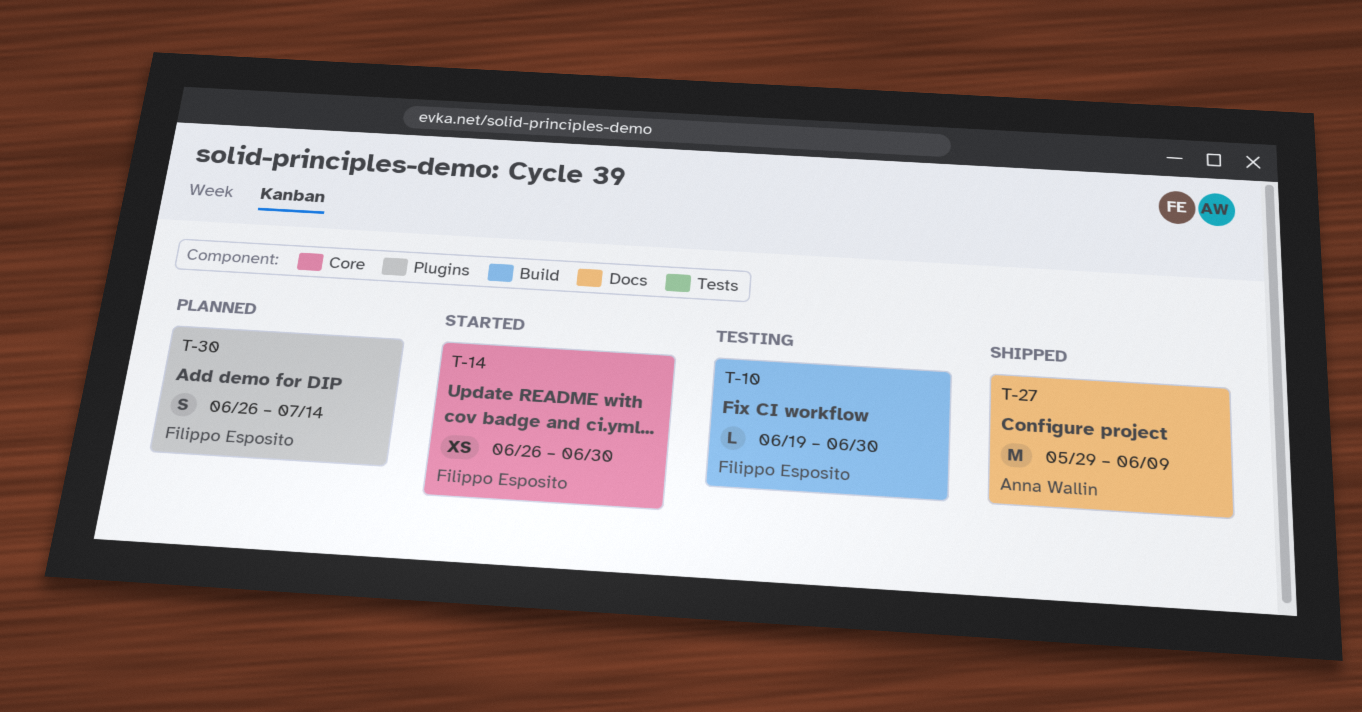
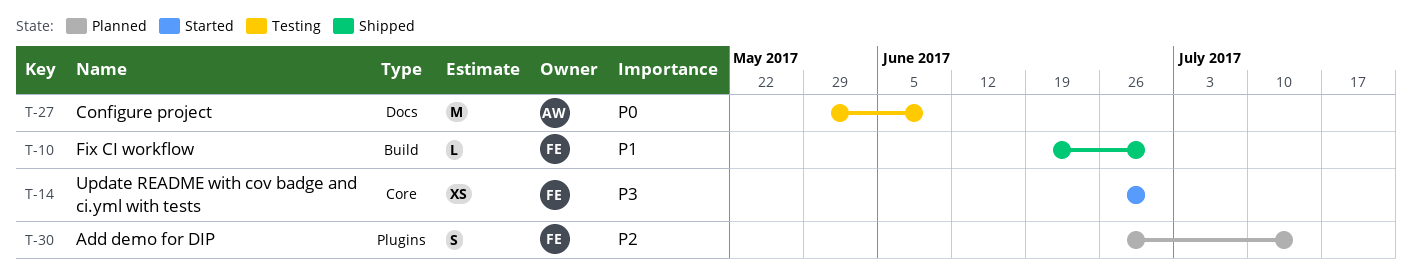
T-10, status: Testing -> Shipped
T-27, status: Shipped -> Testing

